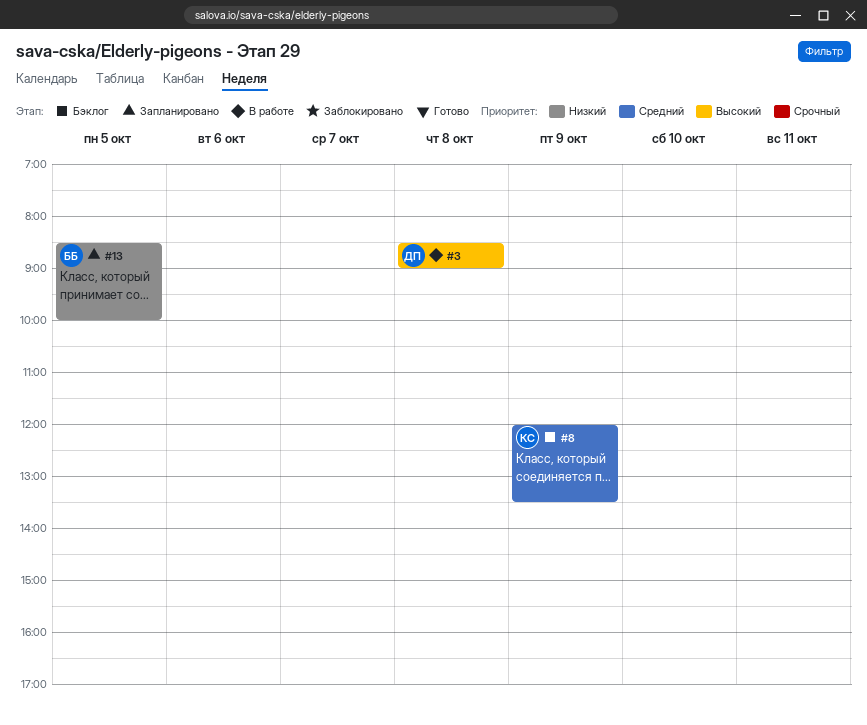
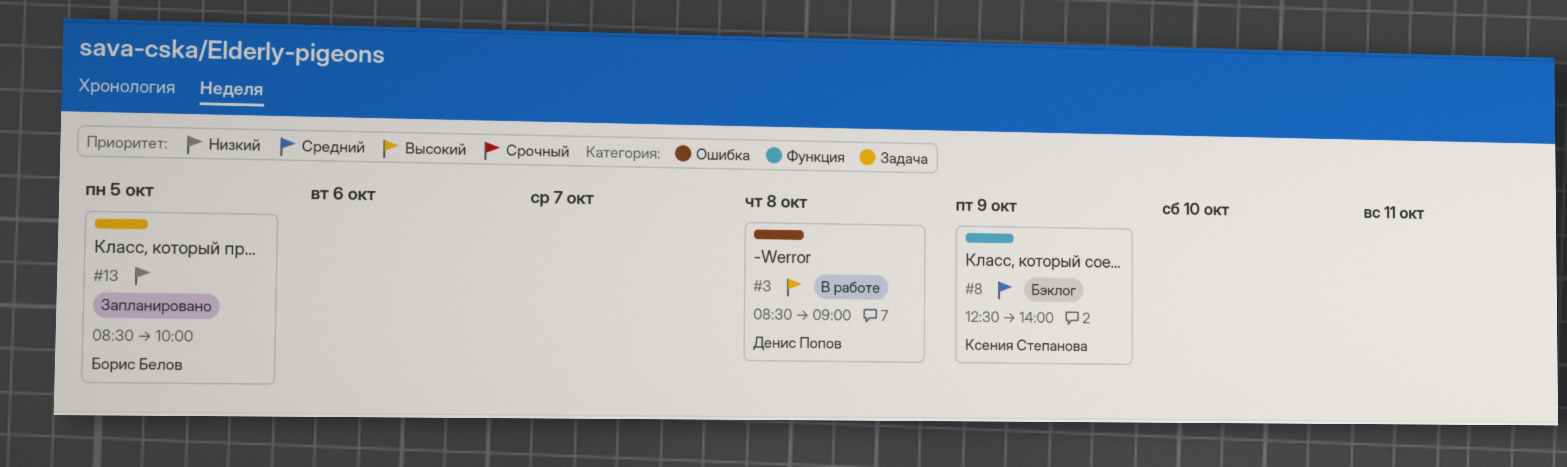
#8, begins: 12:00 -> 12:30
#8, ends: 13:30 -> 14:00

